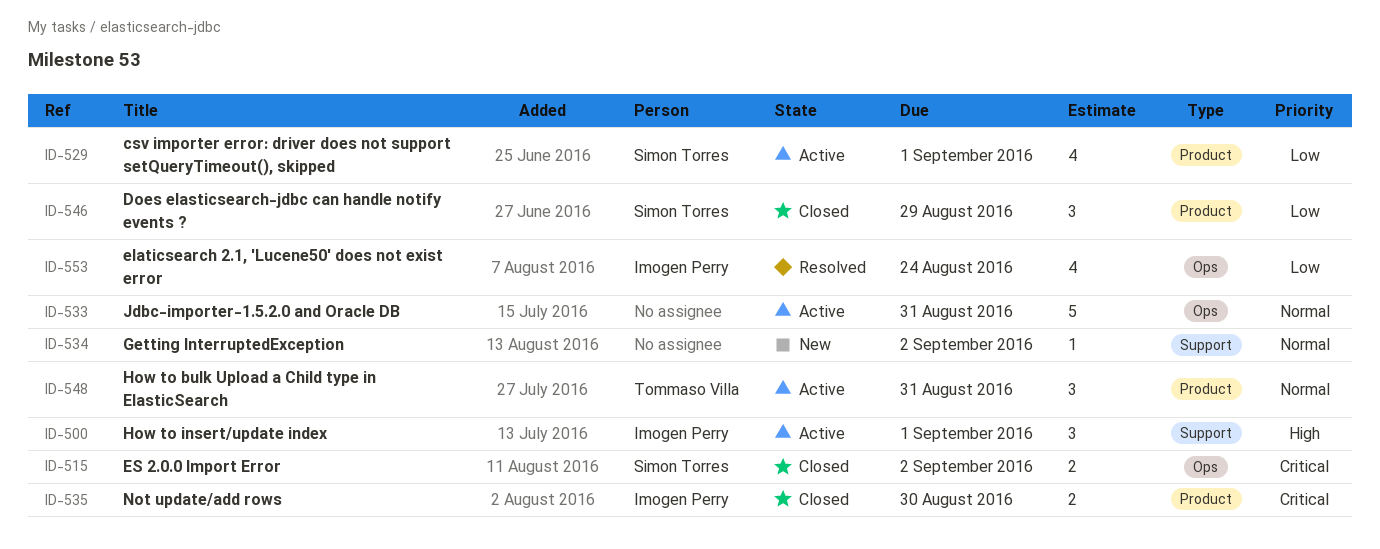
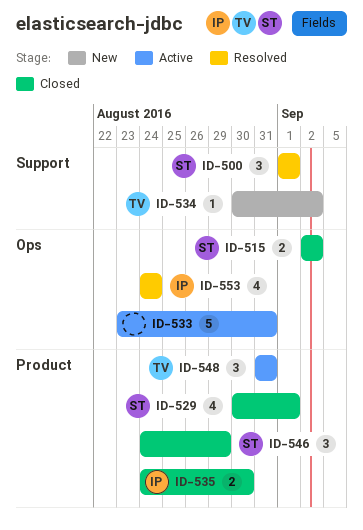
ID-500, status: Active -> Resolved
ID-500, owner: Imogen Perry -> Simon Torres
ID-529, status: Active -> Closed
ID-534, owner: none -> Tommaso Villa

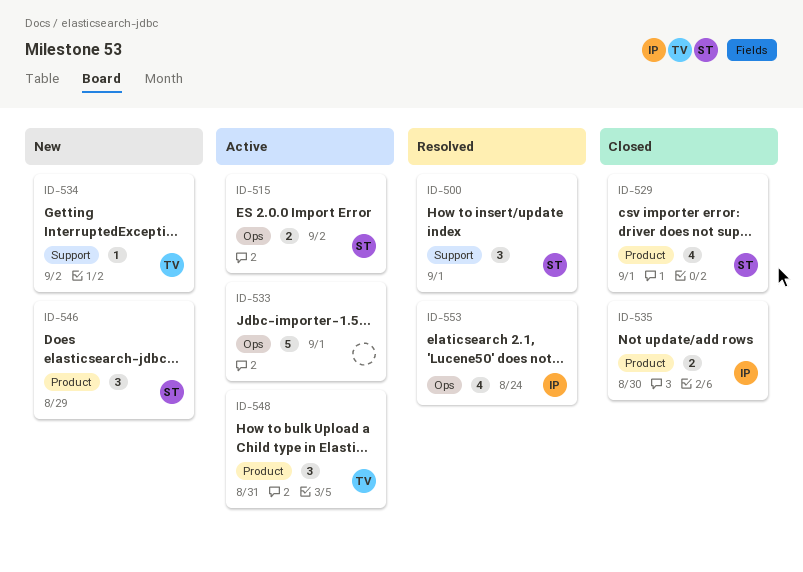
ID-515, status: Closed -> Active
ID-533, due: Aug 31 -> Sep 1
ID-546, status: Closed -> New

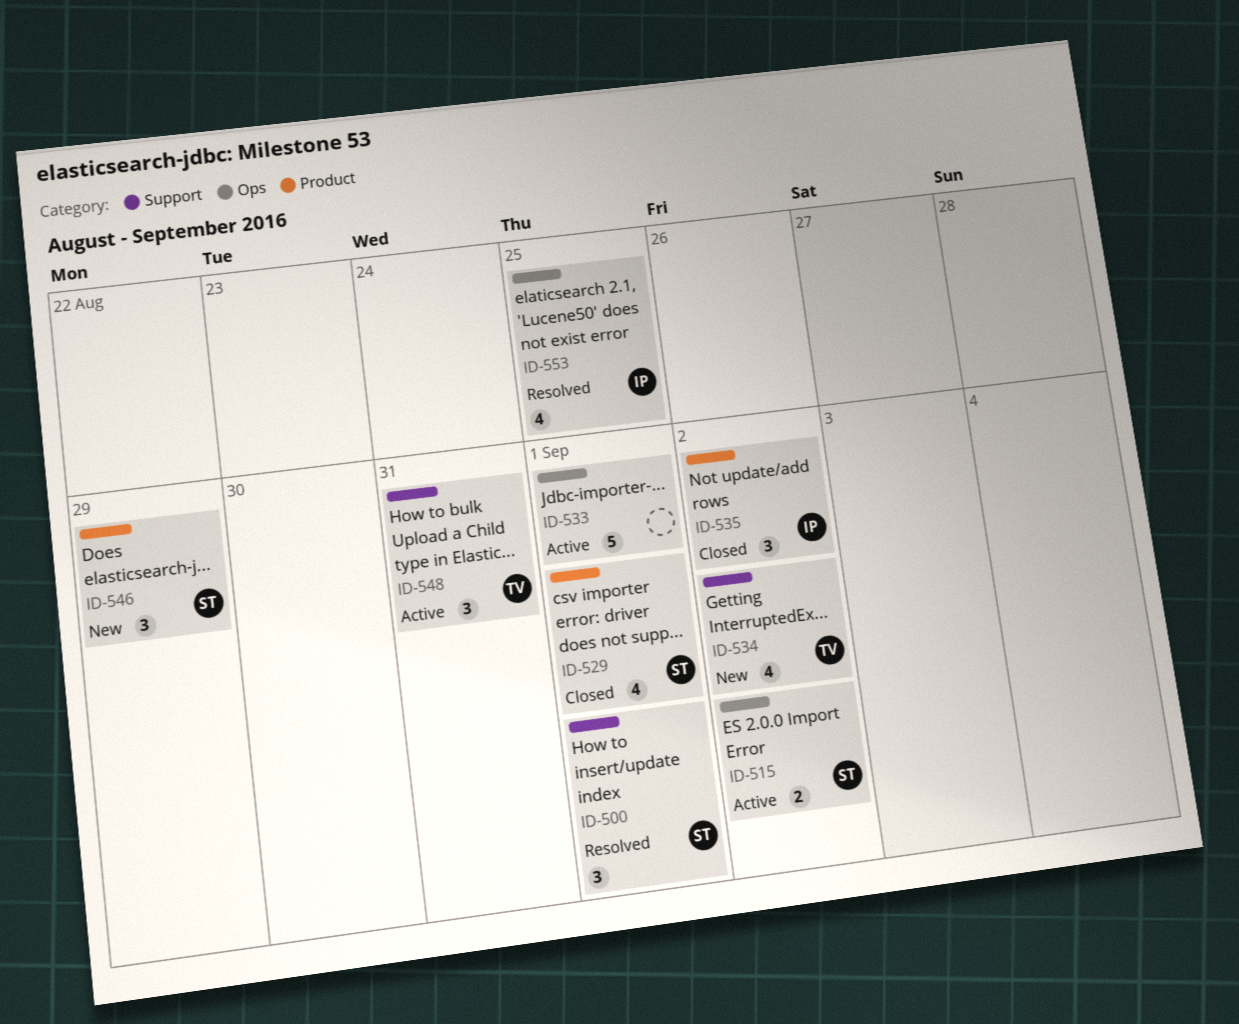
ID-534, estimate: 1 -> 4
ID-535, estimate: 2 -> 3
ID-535, due: Aug 30 -> Sep 2
ID-548, label: Product -> Support
ID-553, due: Aug 24 -> Aug 25

